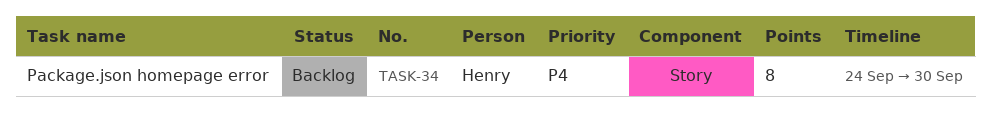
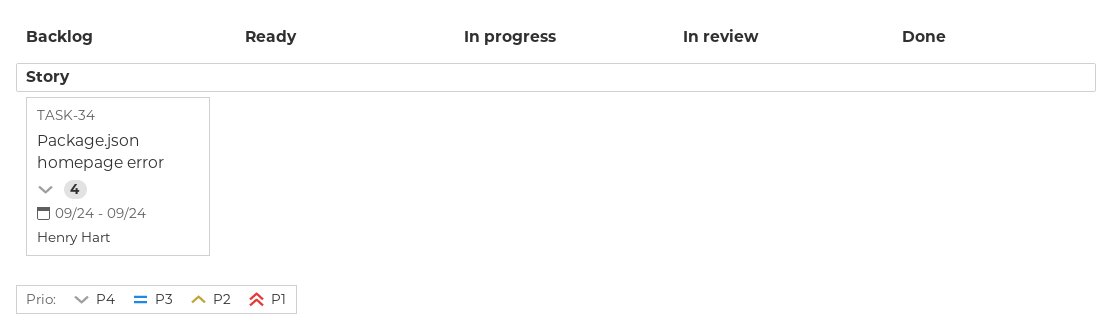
TASK-34, estimate: 8 -> 4
TASK-34, due: Sep 30 -> Sep 24

